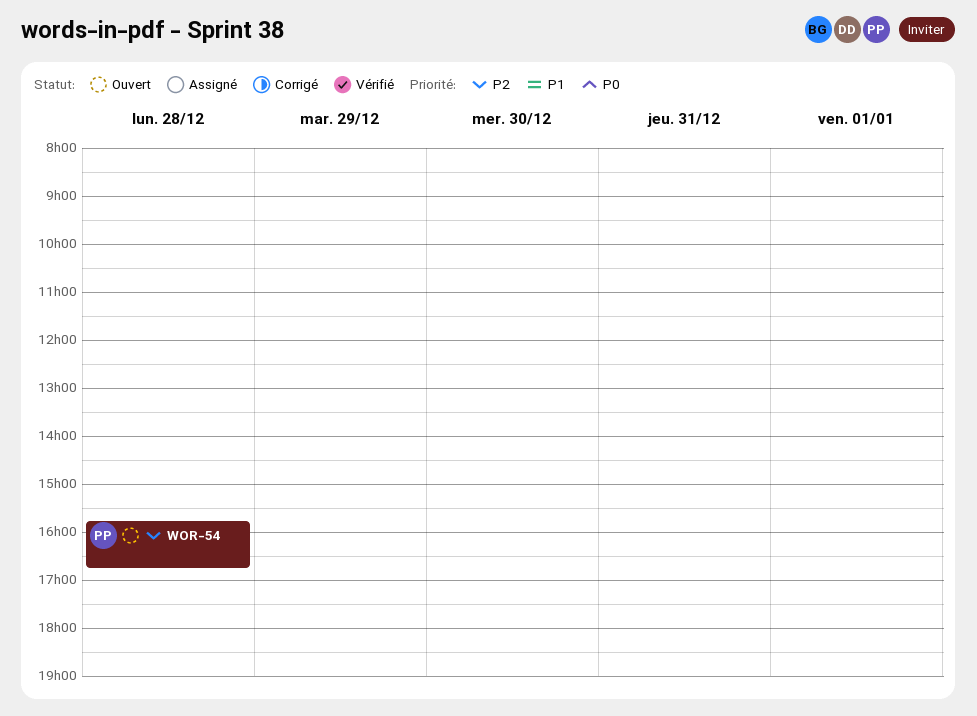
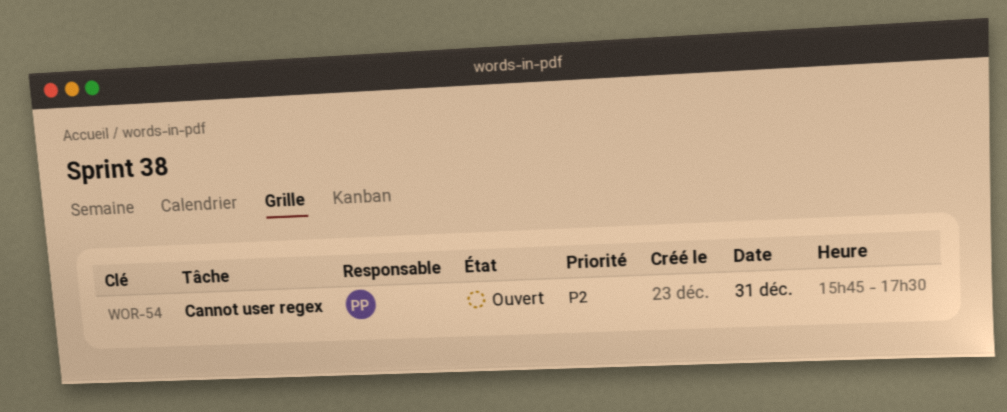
WOR-54, day: Dec 28 -> Dec 31
WOR-54, ends: 16:45 -> 17:30

